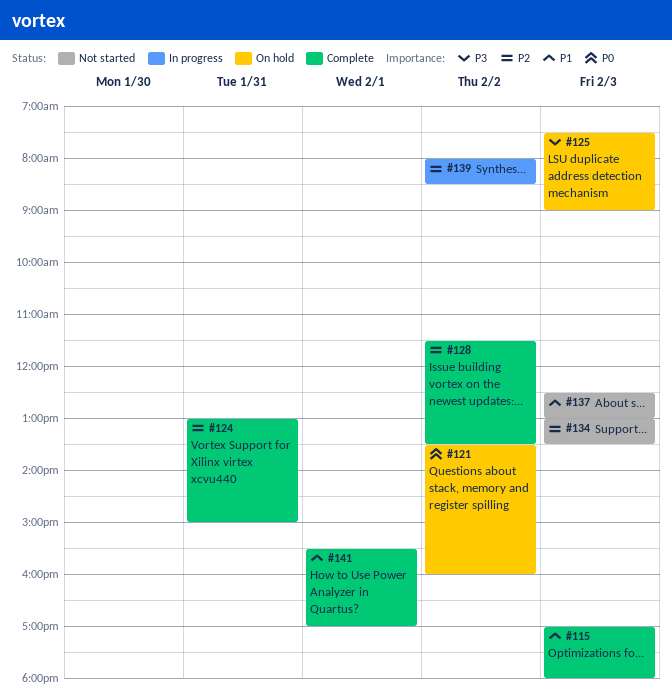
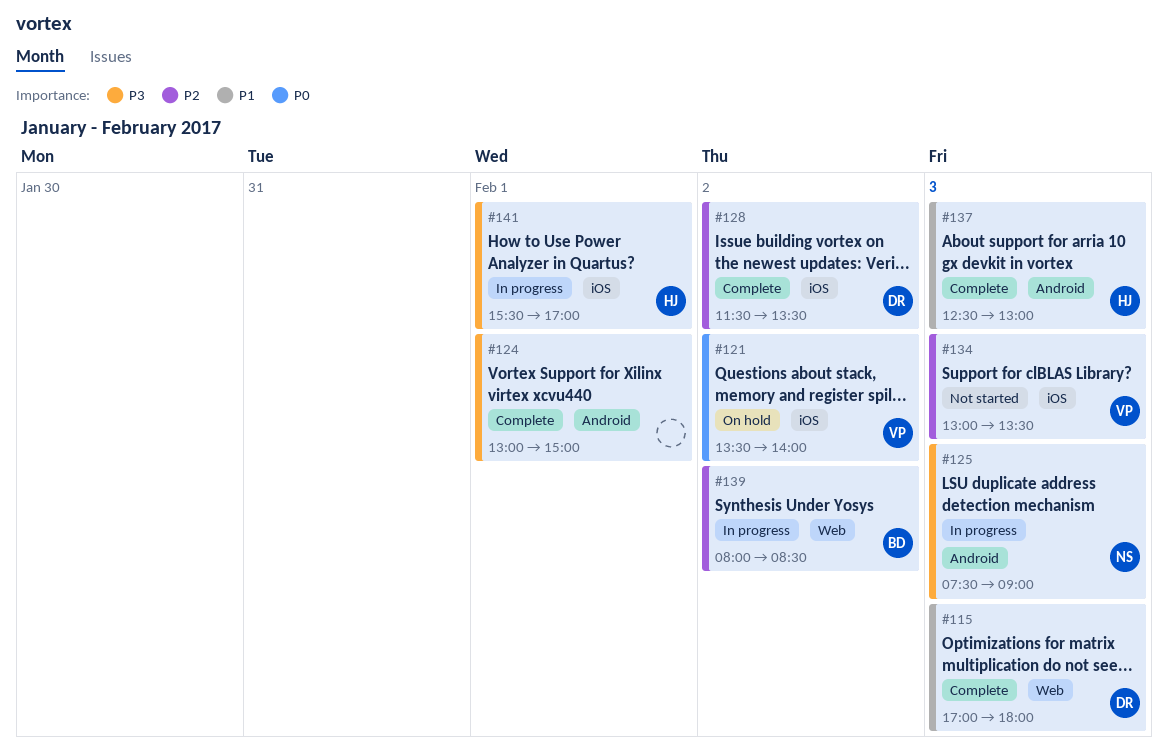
#121, ends: 16:00 -> 14:00
#124, priority: P2 -> P3
#124, day: Jan 31 -> Feb 1
#125, status: On hold -> In progress
#137, status: Not started -> Complete
#141, status: Complete -> In progress
#141, priority: P1 -> P3

